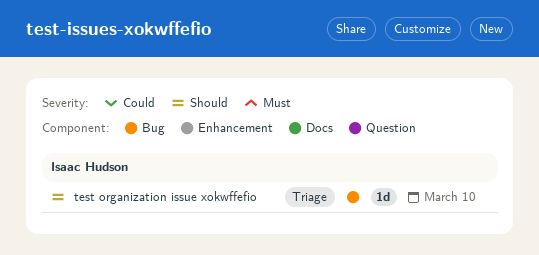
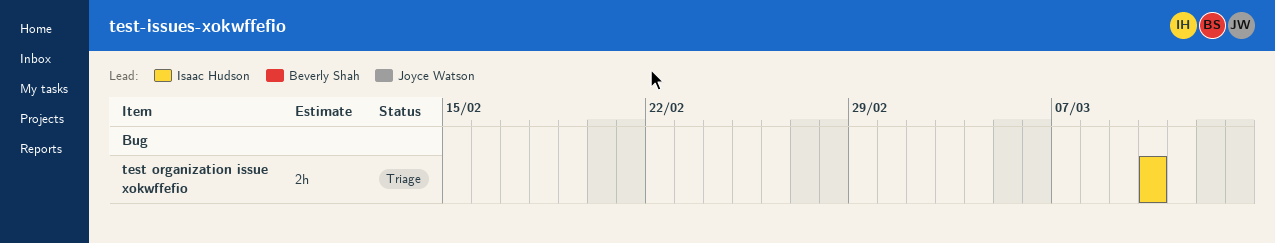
test organization issue xokwffefio, estimate: 1d -> 2h

